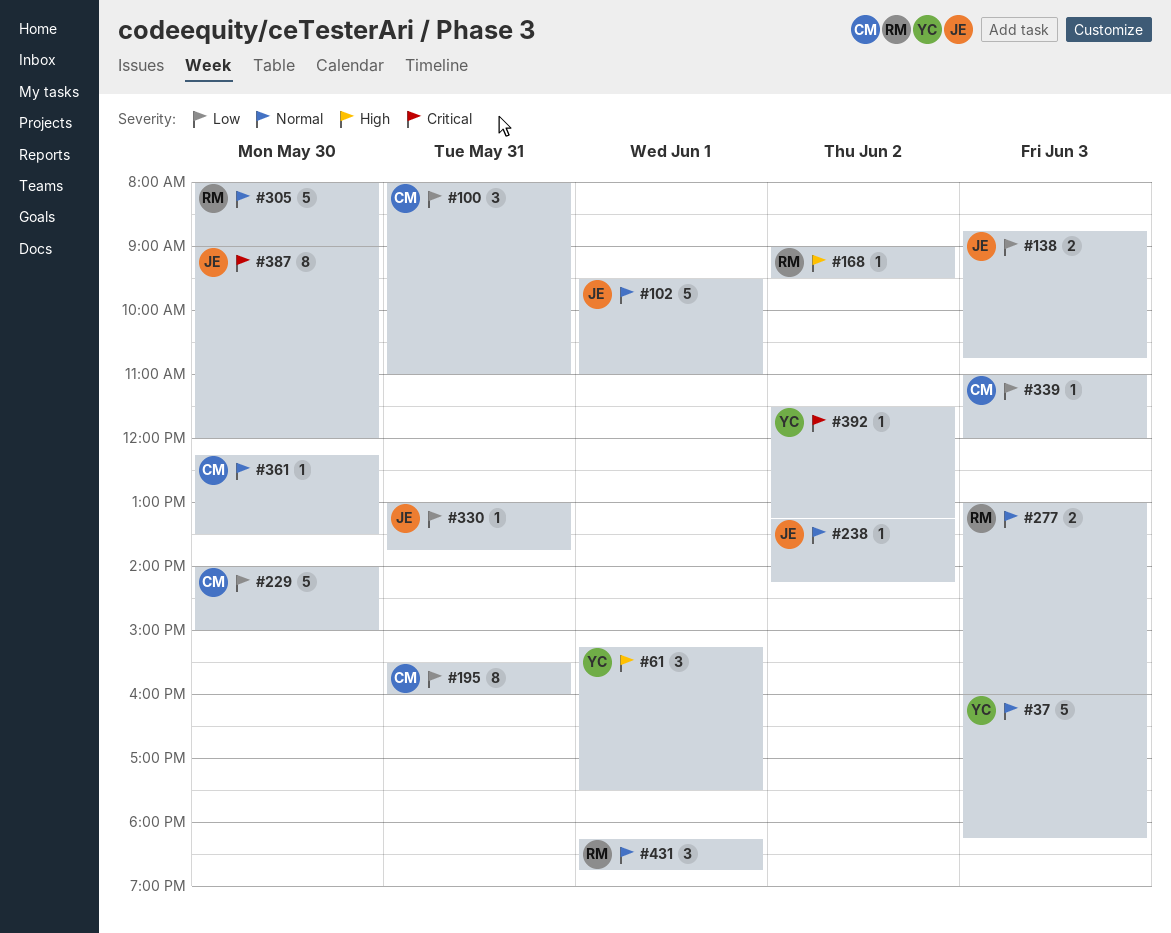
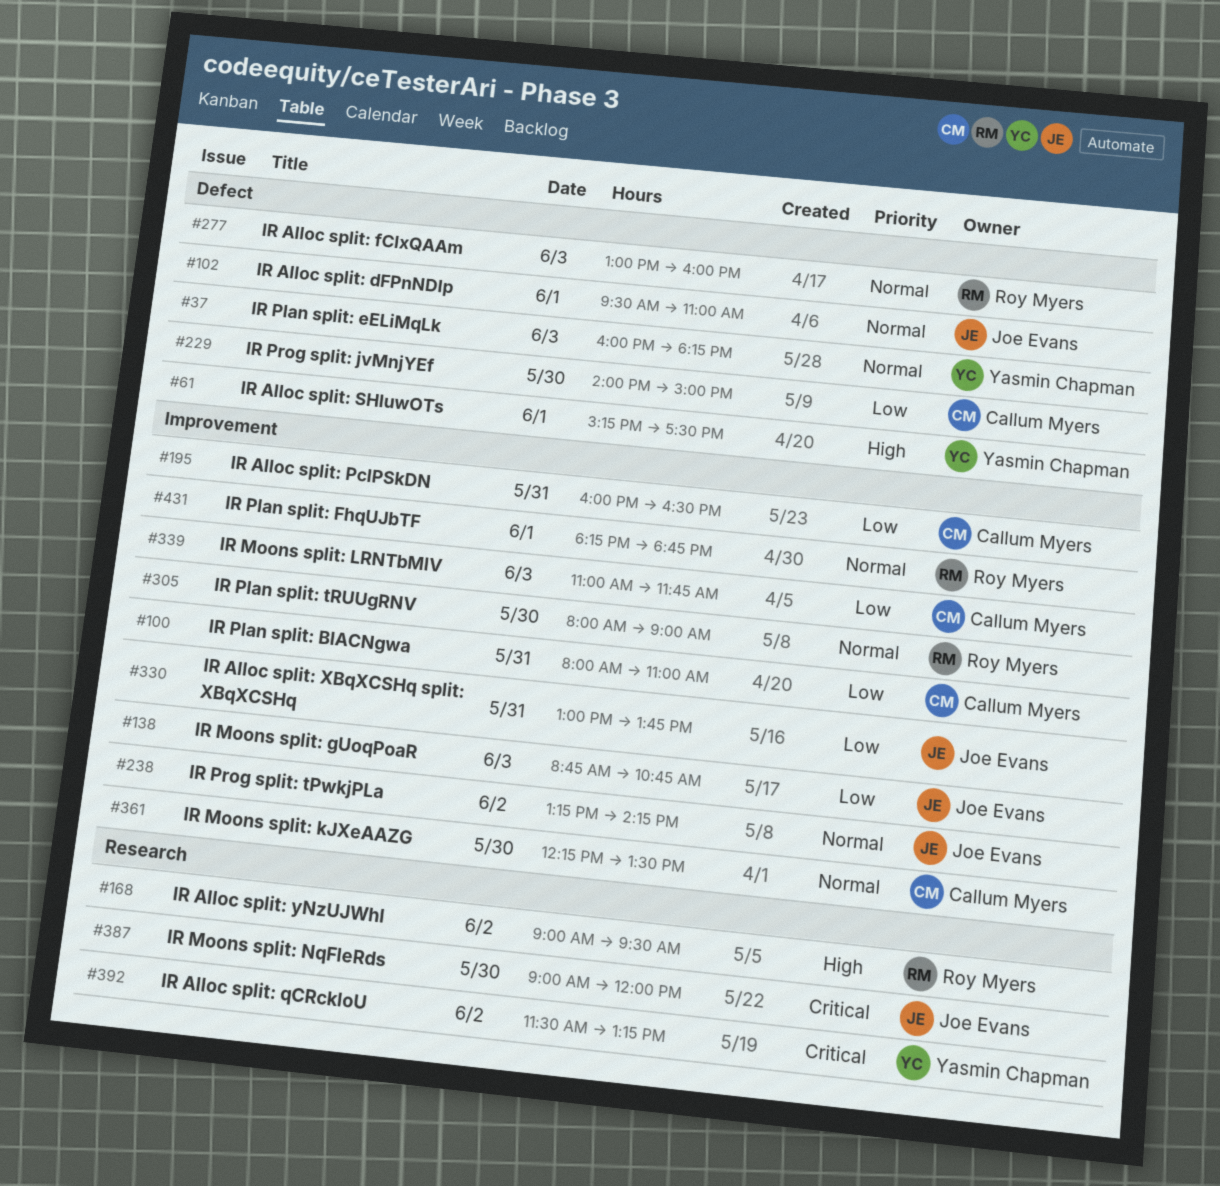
#195, begins: 15:30 -> 16:00
#195, ends: 16:00 -> 16:30
#339, ends: 12:00 -> 11:45

